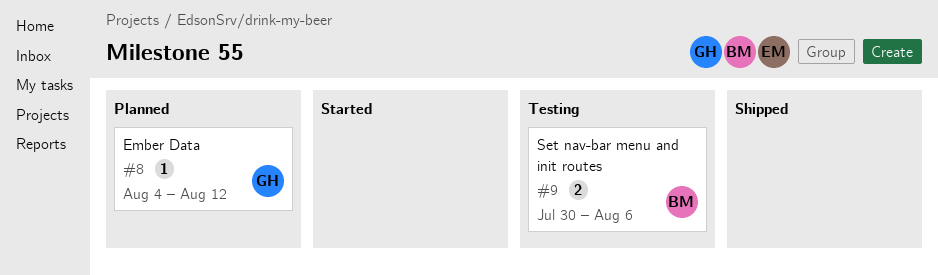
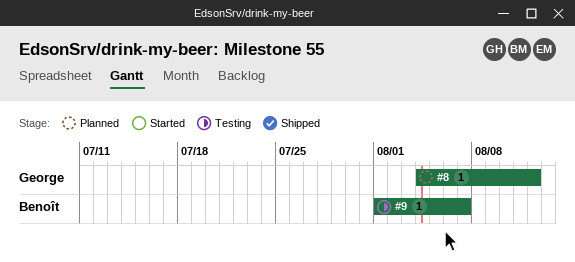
#9, estimate: 2 -> 1
#9, start: Jul 30 -> Aug 1
#9, due: Aug 6 -> Aug 7

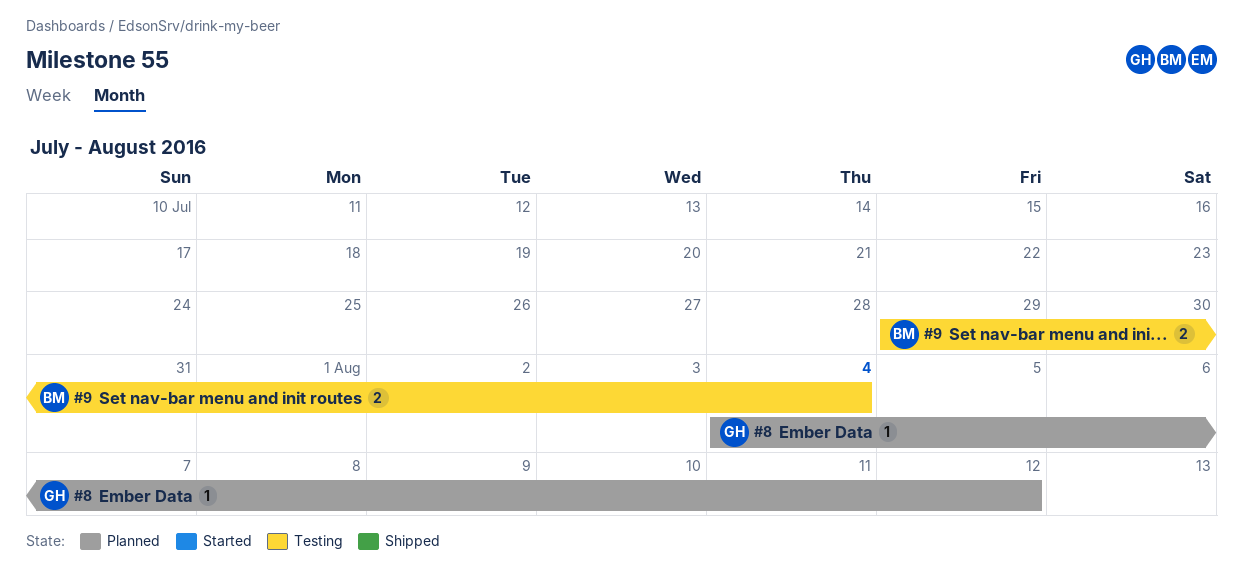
#9, estimate: 1 -> 2
#9, start: Aug 1 -> Jul 29
#9, due: Aug 7 -> Aug 4

